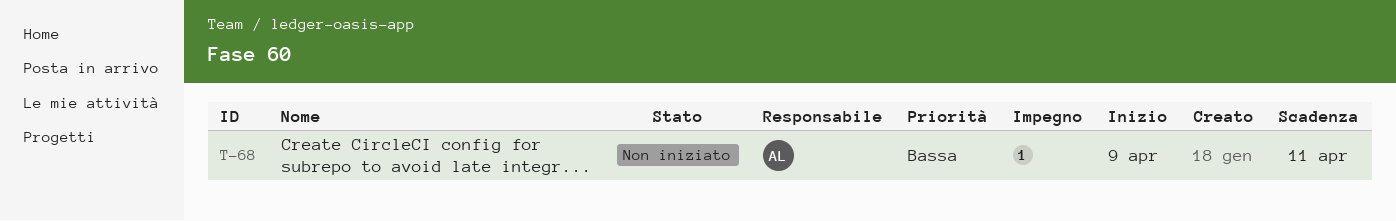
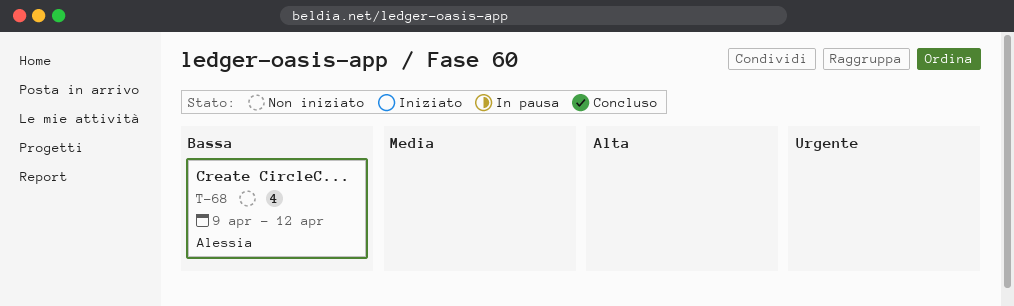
T-68, estimate: 1 -> 4
T-68, due: Apr 11 -> Apr 12

